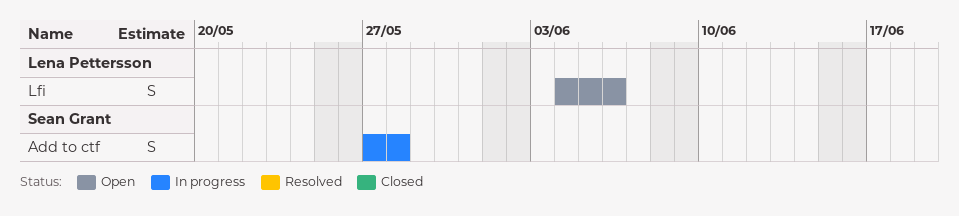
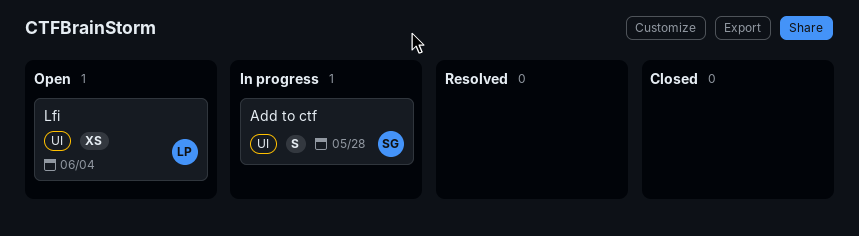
Lfi, estimate: S -> XS
Lfi, due: Jun 6 -> Jun 4

